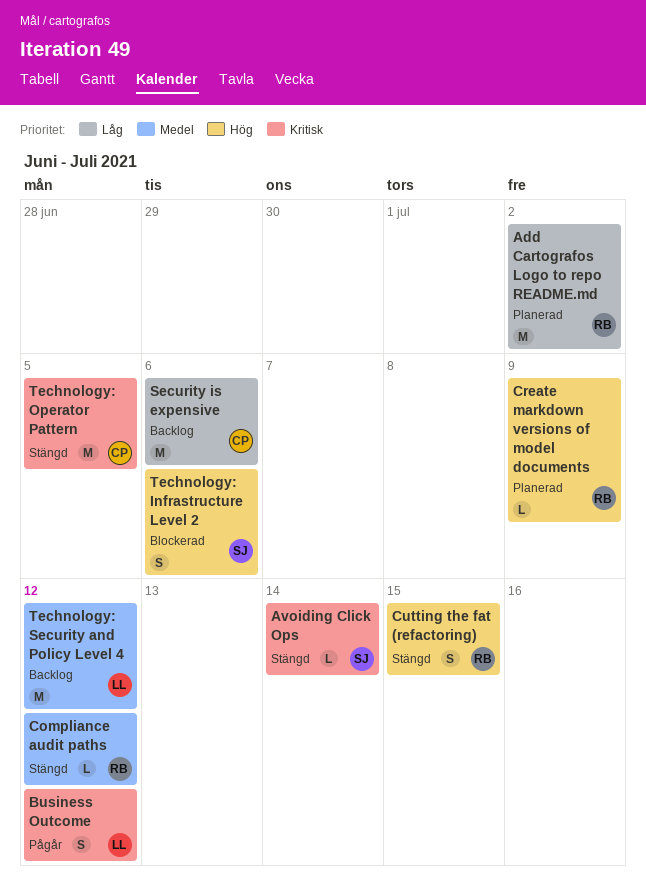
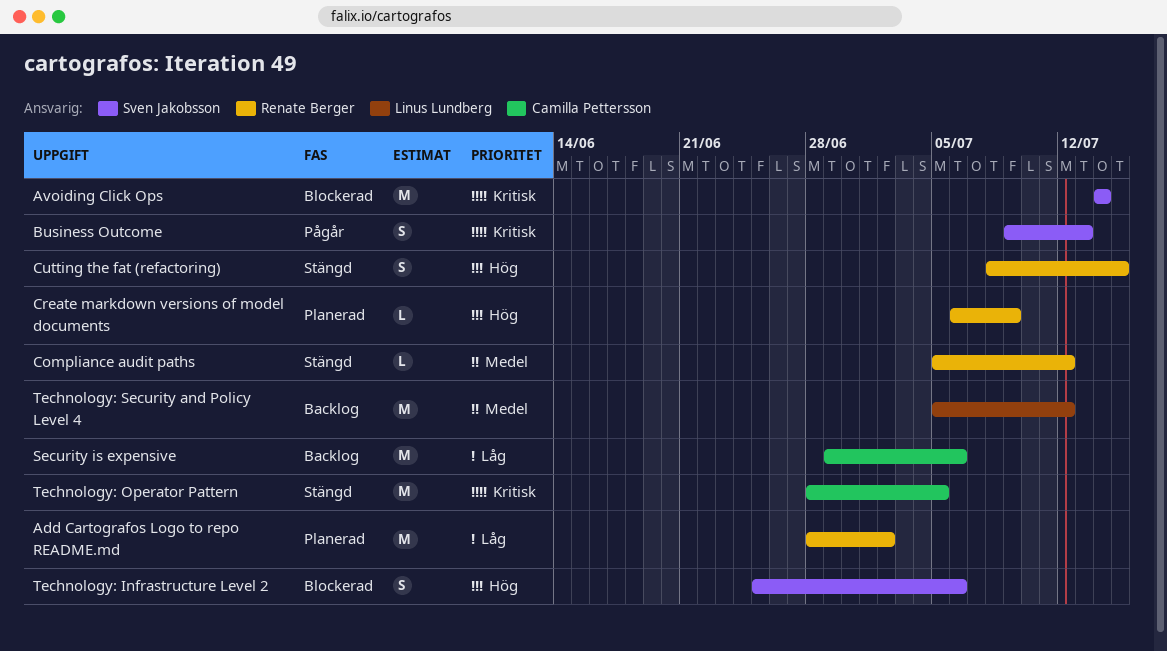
Avoiding Click Ops, status: Stängd -> Blockerad
Avoiding Click Ops, estimate: L -> M
Business Outcome, owner: Linus Lundberg -> Sven Jakobsson
Business Outcome, due: Jul 12 -> Jul 13

